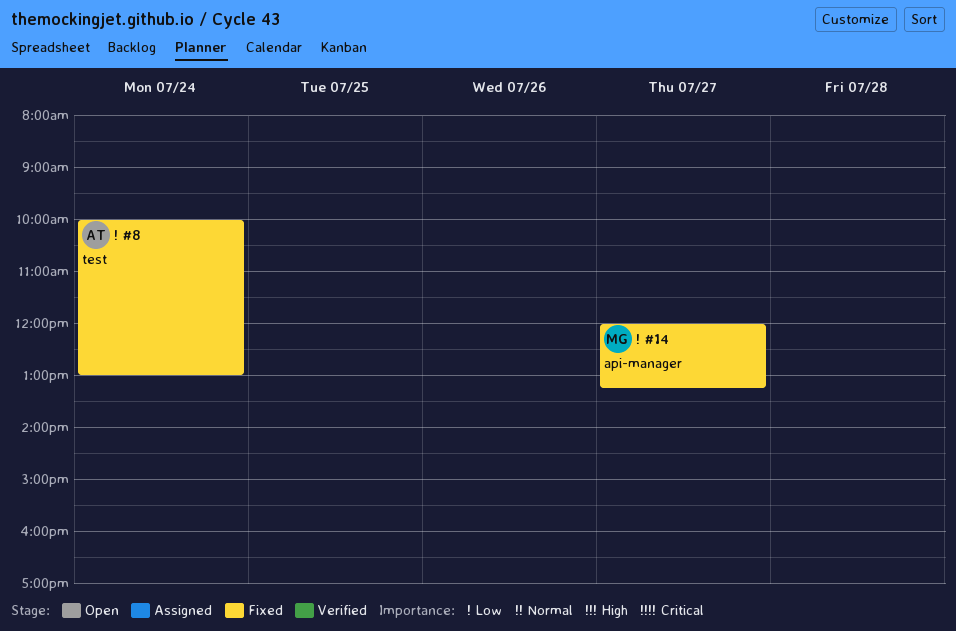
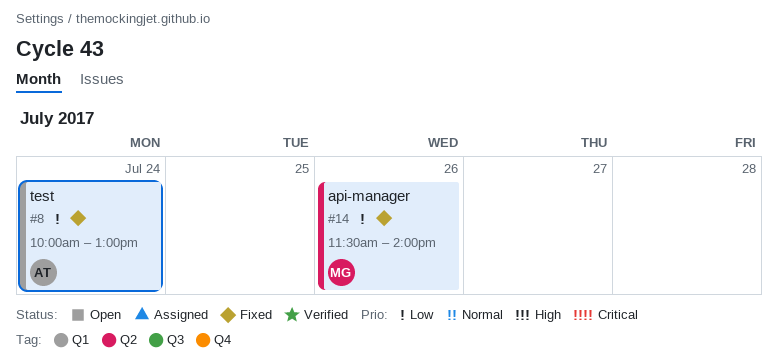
#14, day: Jul 27 -> Jul 26
#14, begins: 12:00 -> 11:30
#14, ends: 13:15 -> 14:00

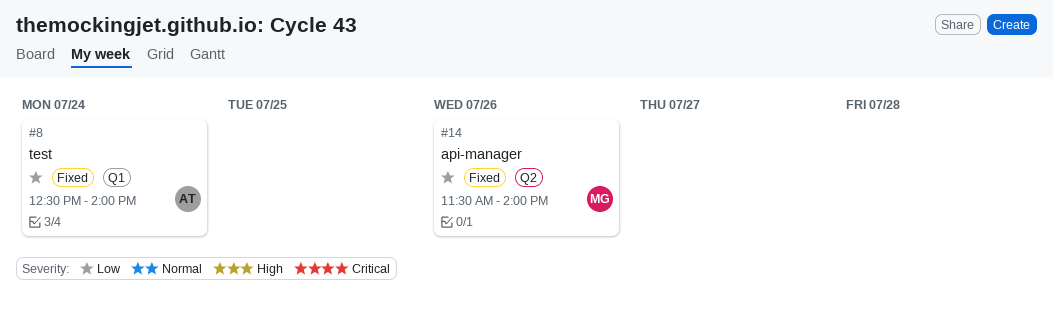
#8, begins: 10:00 -> 12:30
#8, ends: 13:00 -> 14:00

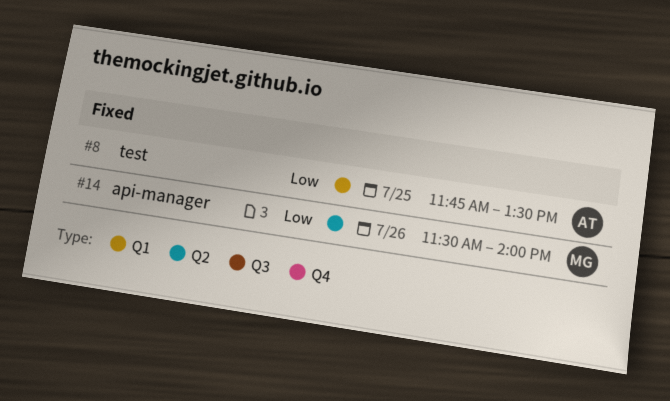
#8, day: Jul 24 -> Jul 25
#8, begins: 12:30 -> 11:45
#8, ends: 14:00 -> 13:30

